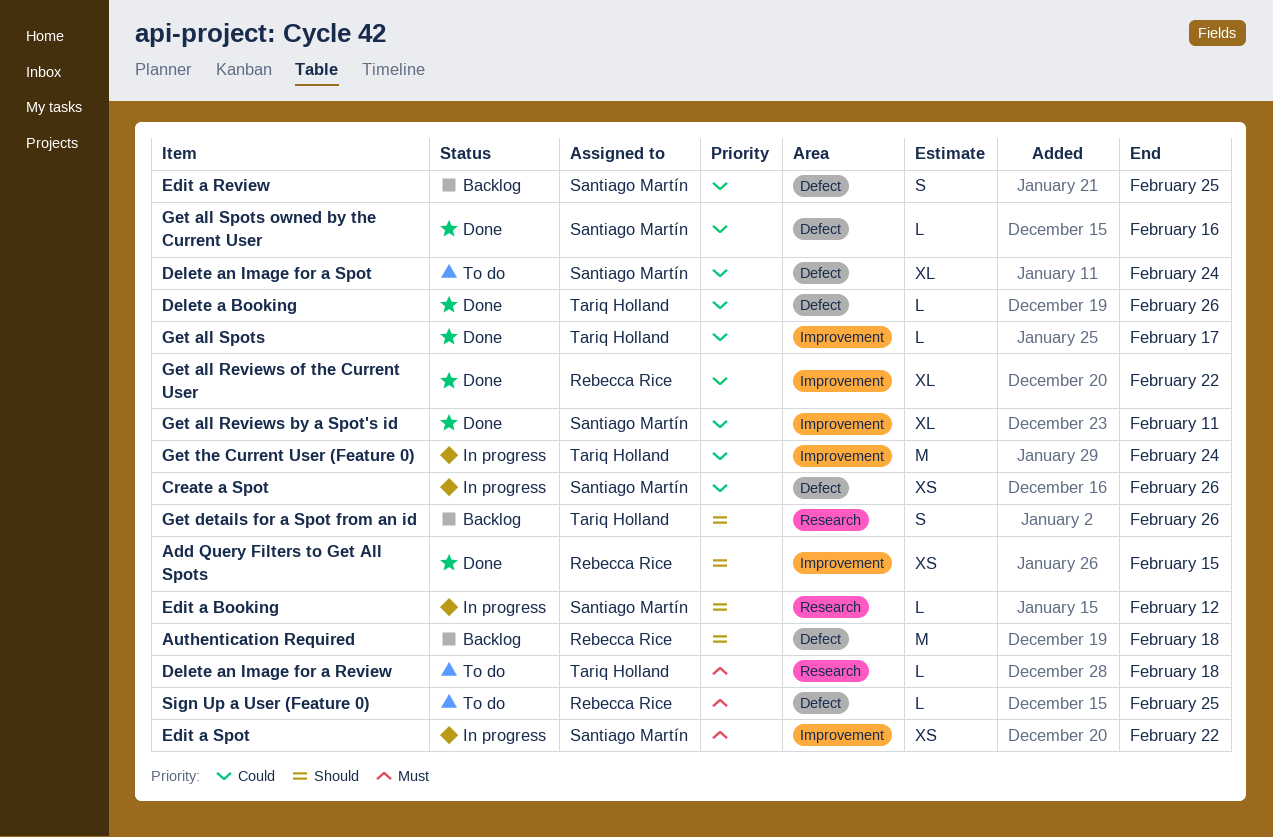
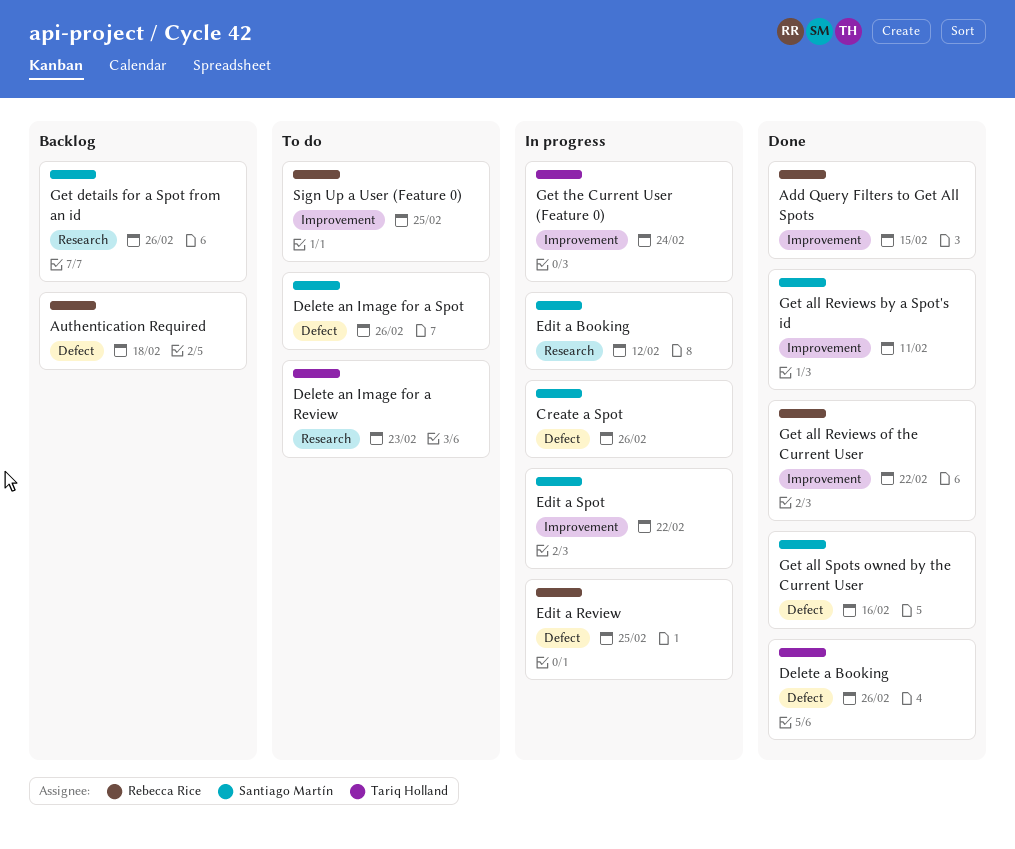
Delete an Image for a Review, due: Feb 18 -> Feb 23
Delete an Image for a Spot, due: Feb 24 -> Feb 26
Edit a Review, status: Backlog -> In progress
Edit a Review, owner: Santiago Martín -> Rebecca Rice
Get all Spots: present -> none
Get details for a Spot from an id, owner: Tariq Holland -> Santiago Martín
Sign Up a User (Feature 0), label: Defect -> Improvement

